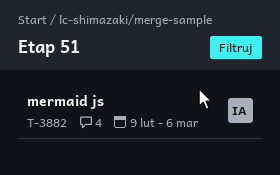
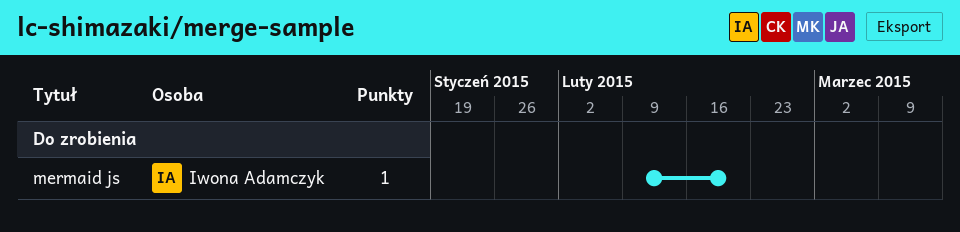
mermaid js, due: Mar 6 -> Feb 20

